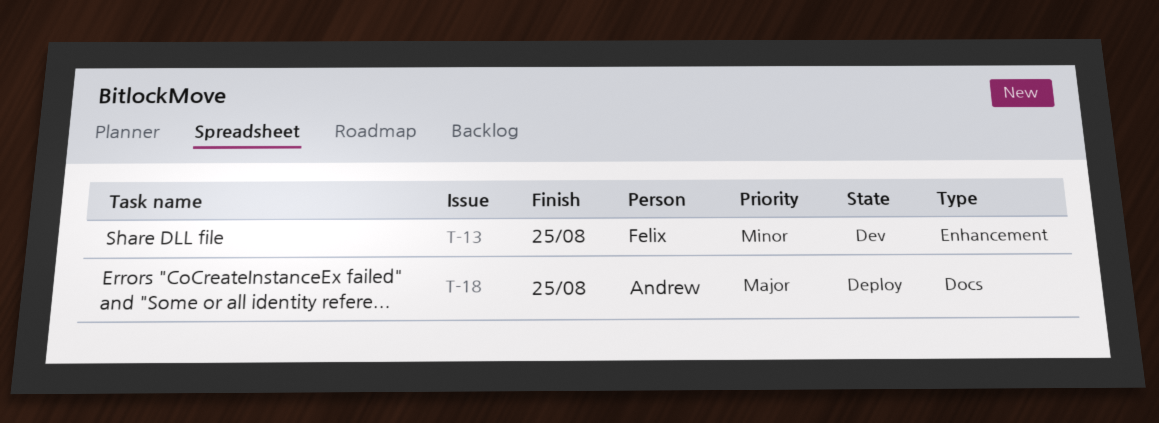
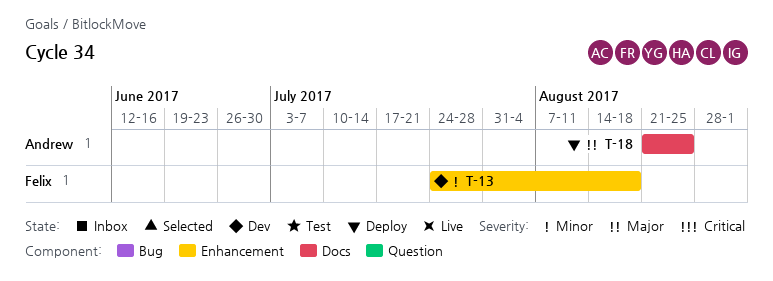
T-13, due: Aug 25 -> Aug 18

